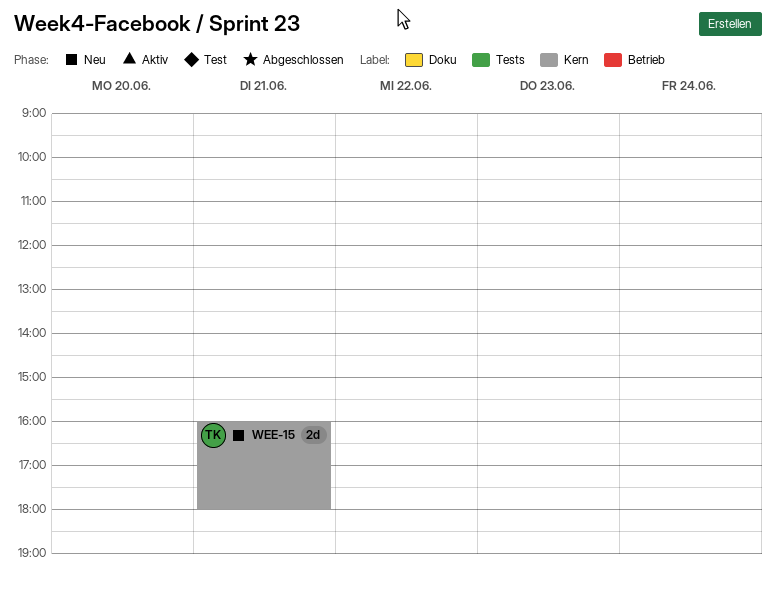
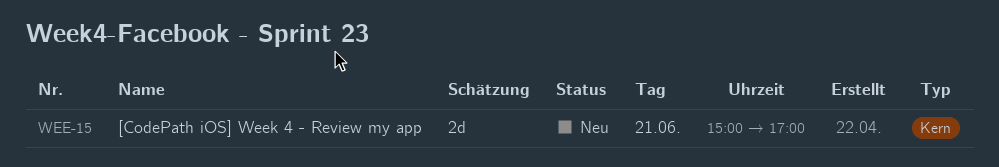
WEE-15, begins: 16:00 -> 15:00
WEE-15, ends: 18:00 -> 17:00

